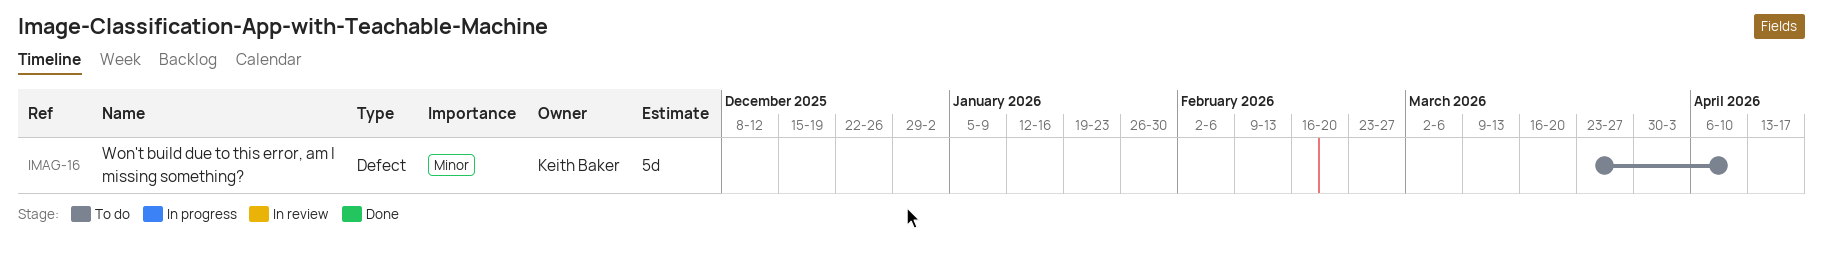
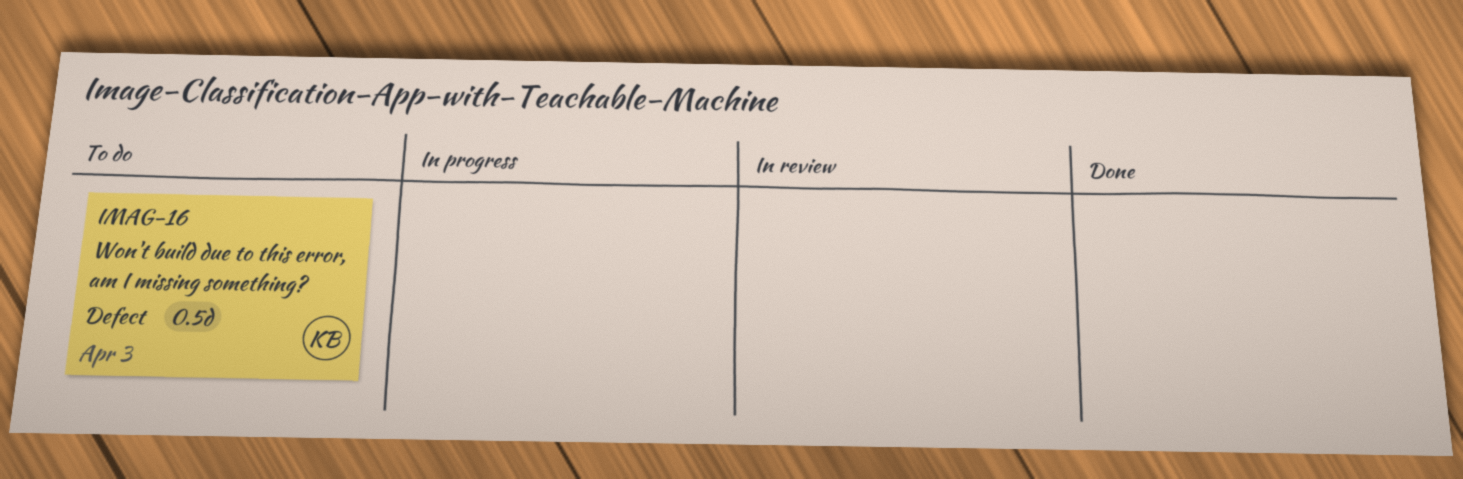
IMAG-16, estimate: 5d -> 0.5d
IMAG-16, due: Apr 10 -> Apr 3

